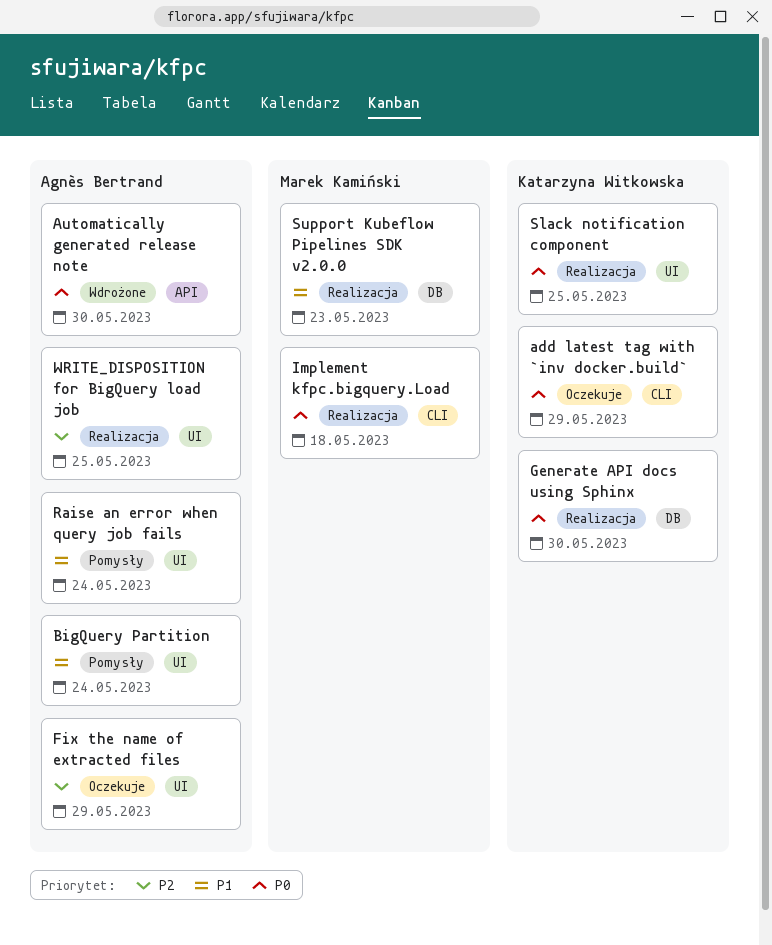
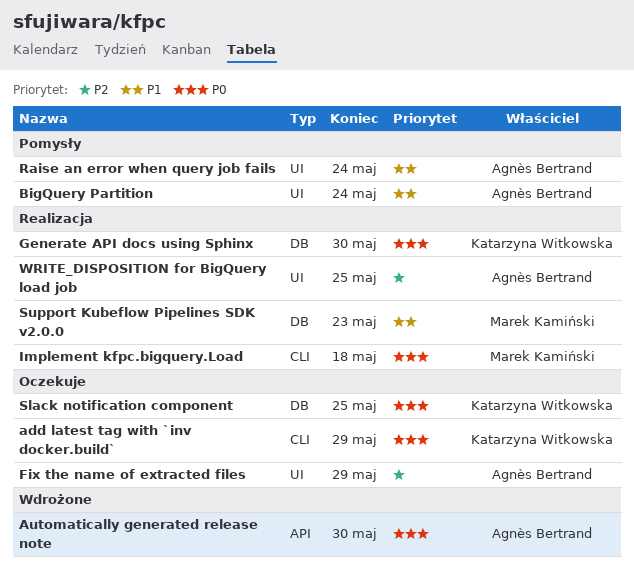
Slack notification component, status: Realizacja -> Oczekuje
Slack notification component, label: UI -> DB

